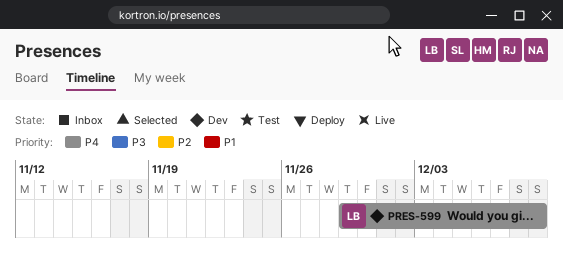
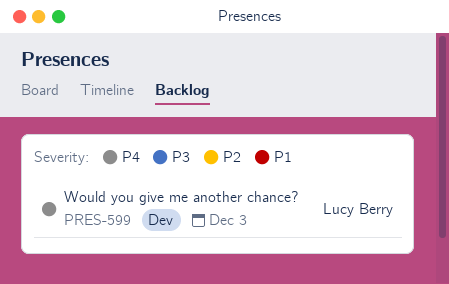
PRES-599, due: Dec 9 -> Dec 3

